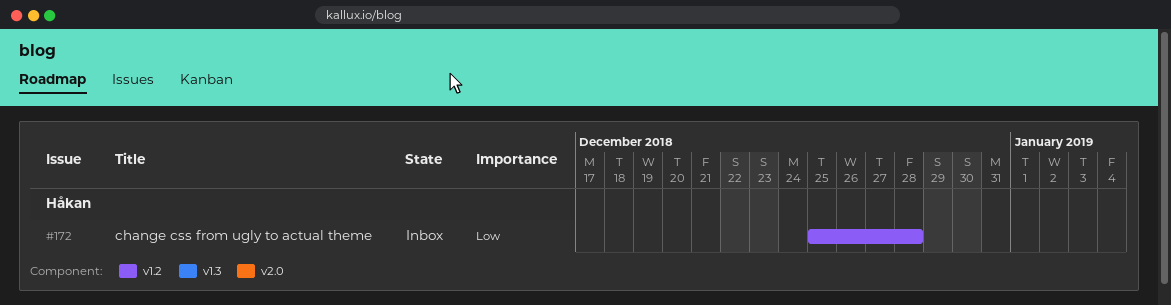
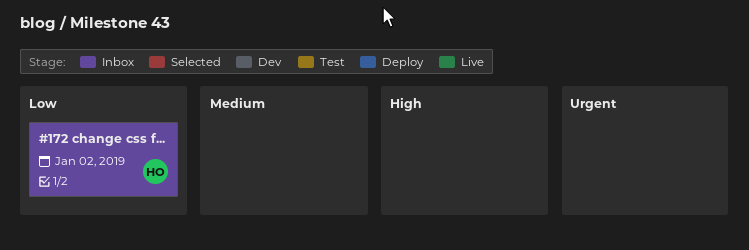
#172, due: Dec 28 -> Jan 2

